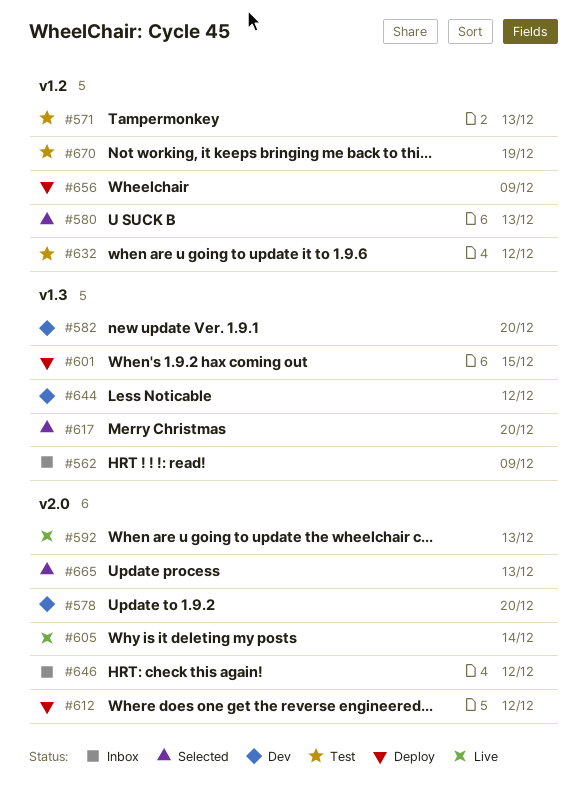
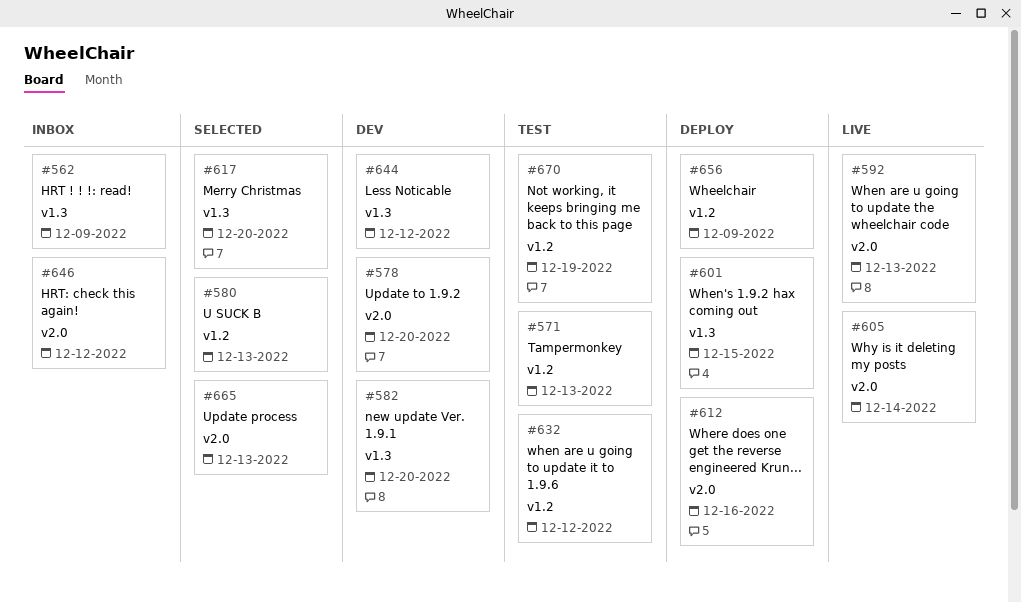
#612, due: Dec 12 -> Dec 16

